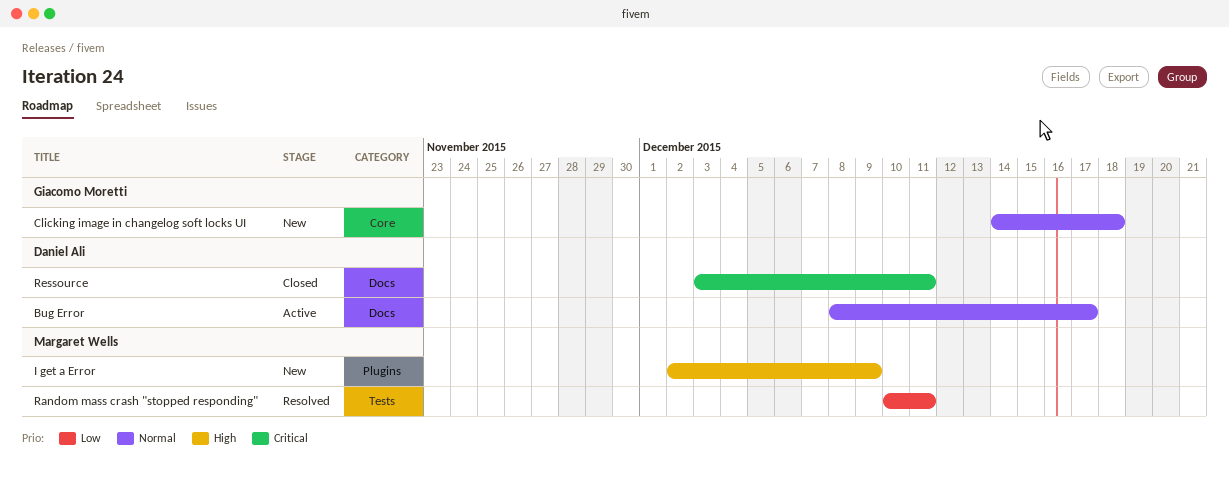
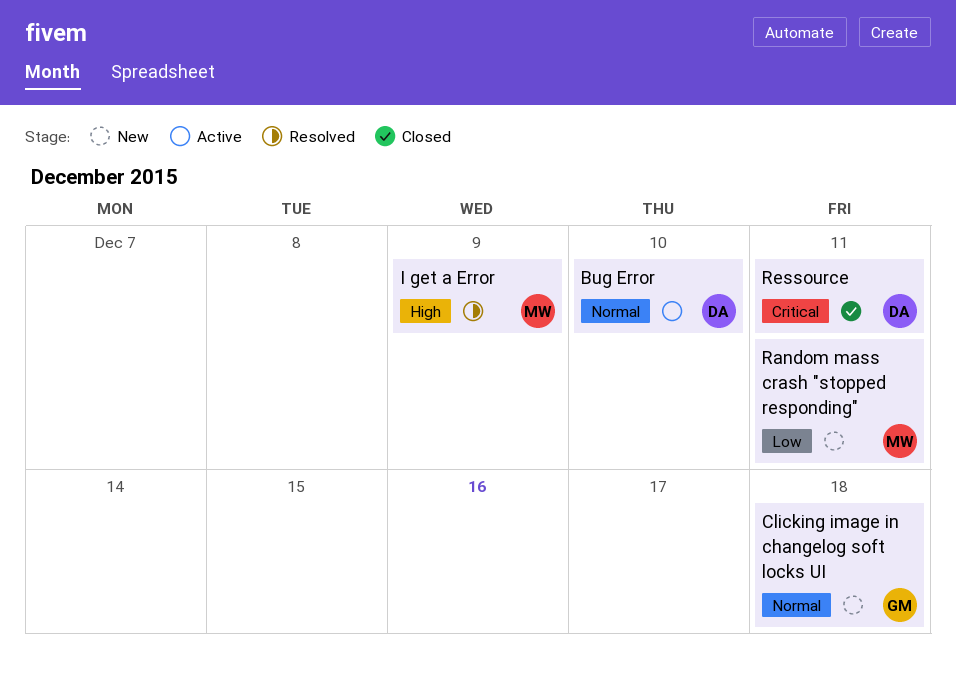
Bug Error, due: Dec 17 -> Dec 10
I get a Error, status: New -> Resolved
Random mass crash "stopped responding", status: Resolved -> New

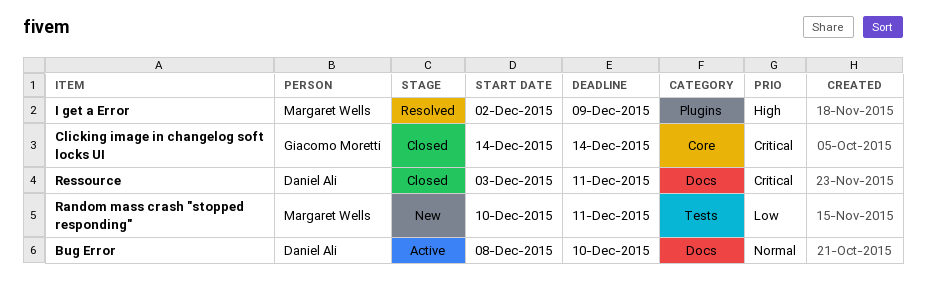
Clicking image in changelog soft locks UI, status: New -> Closed
Clicking image in changelog soft locks UI, priority: Normal -> Critical
Clicking image in changelog soft locks UI, due: Dec 18 -> Dec 14

